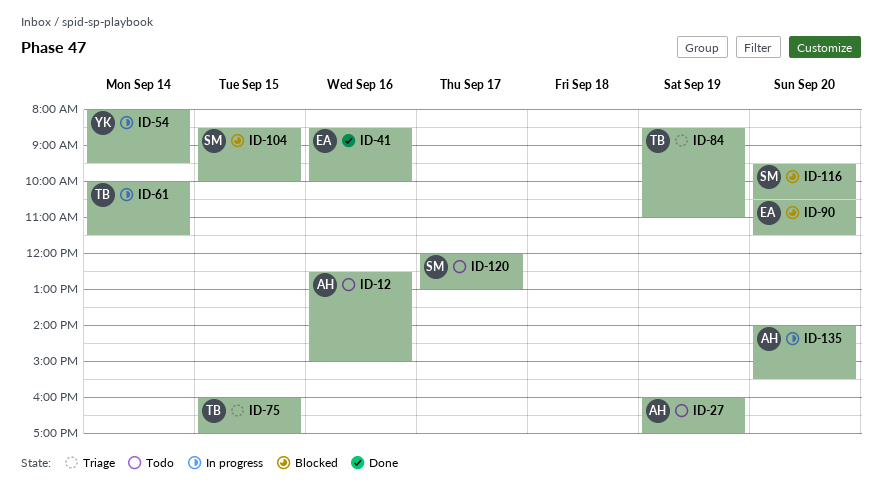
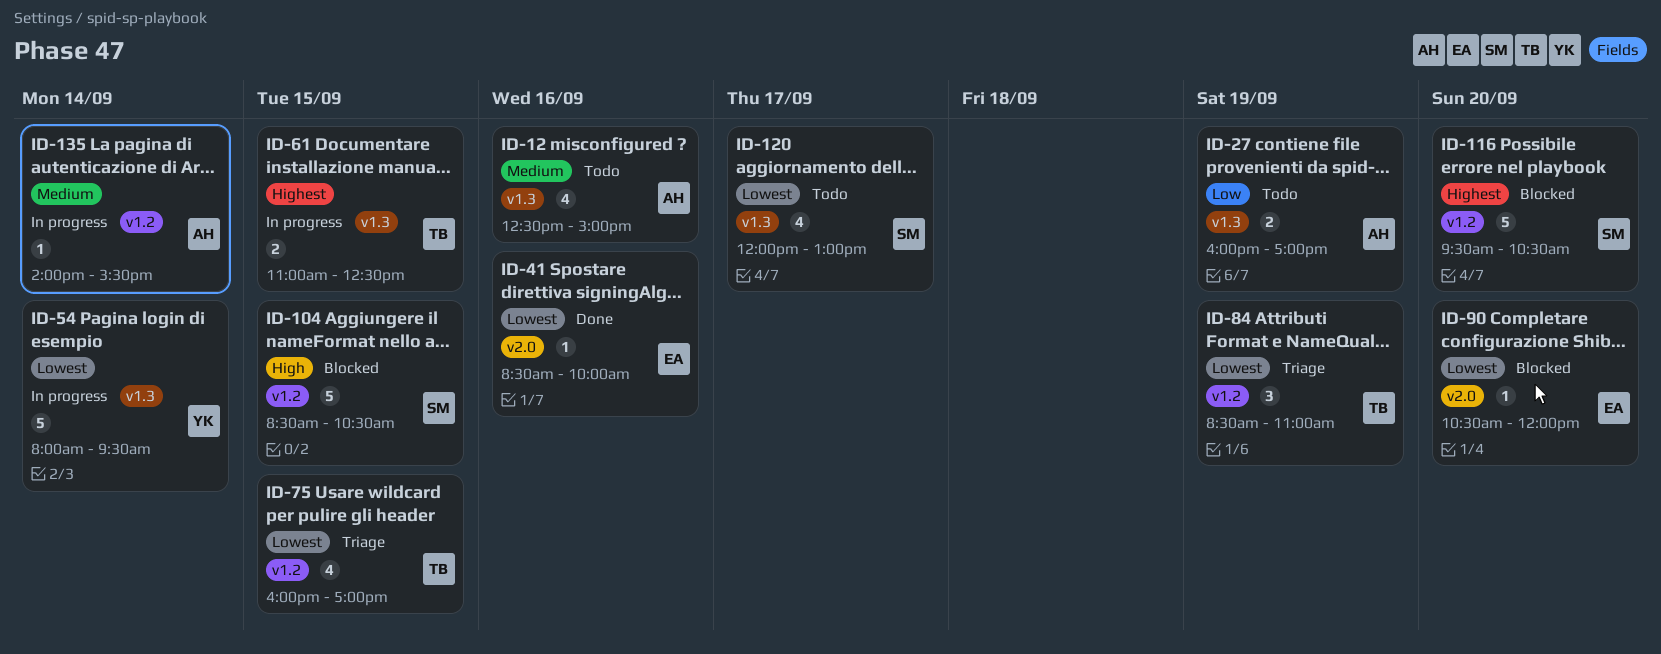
ID-61, day: Sep 14 -> Sep 15
ID-61, begins: 10:00 -> 11:00
ID-61, ends: 11:30 -> 12:30
ID-90, ends: 11:30 -> 12:00
ID-104, ends: 10:00 -> 10:30
ID-135, day: Sep 20 -> Sep 14

